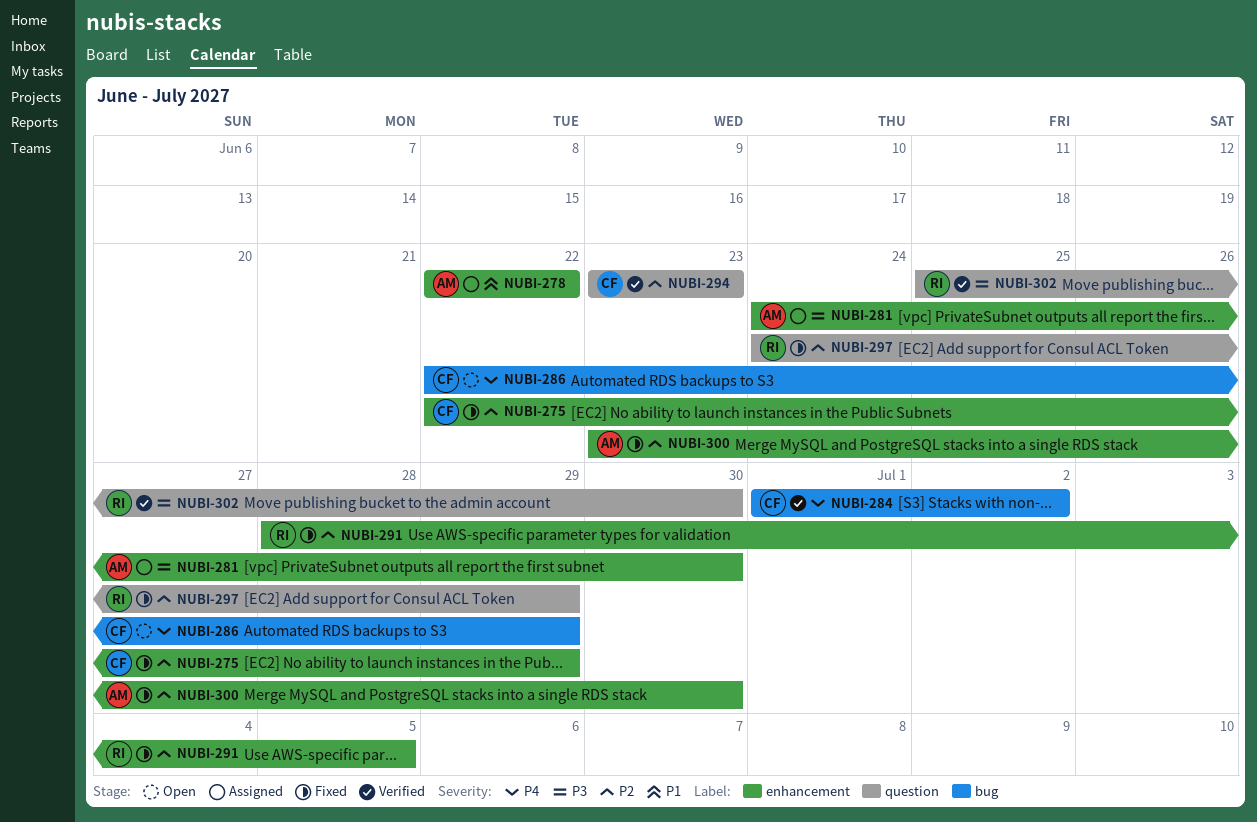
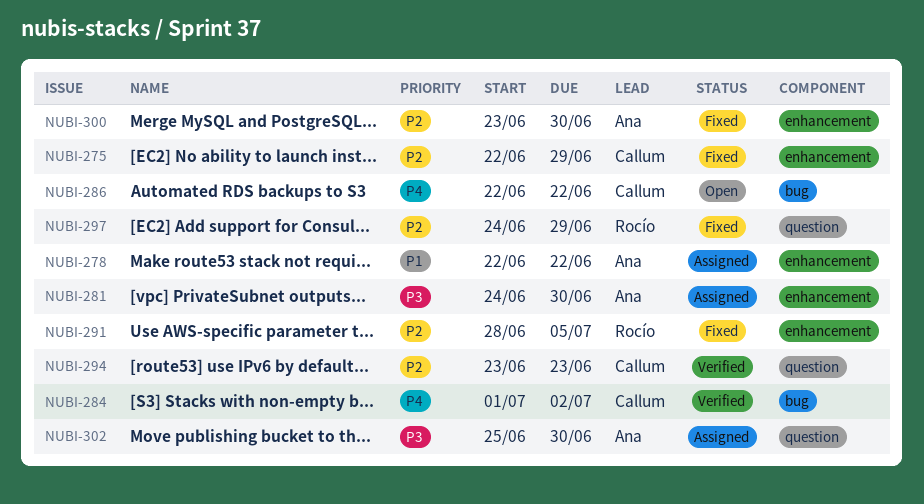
NUBI-286, due: Jun 29 -> Jun 22
NUBI-302, status: Verified -> Assigned
NUBI-302, owner: Rocío -> Ana

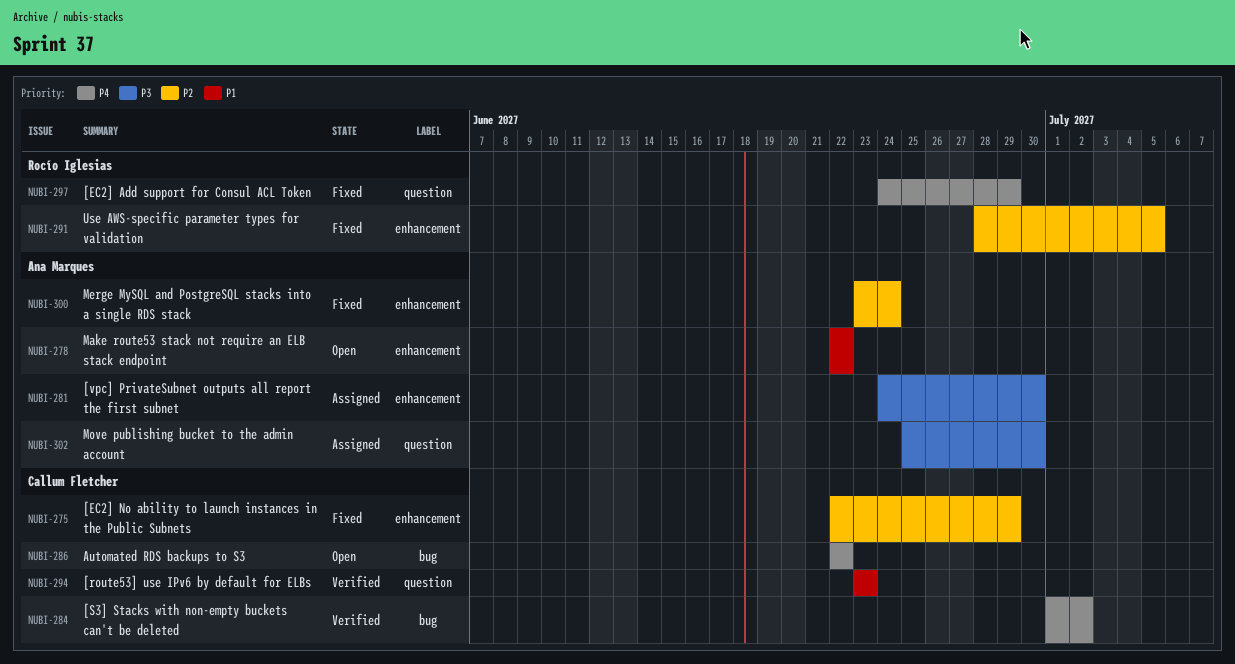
NUBI-278, status: Assigned -> Open
NUBI-294, priority: P2 -> P1
NUBI-297, priority: P2 -> P4
NUBI-300, due: Jun 30 -> Jun 24

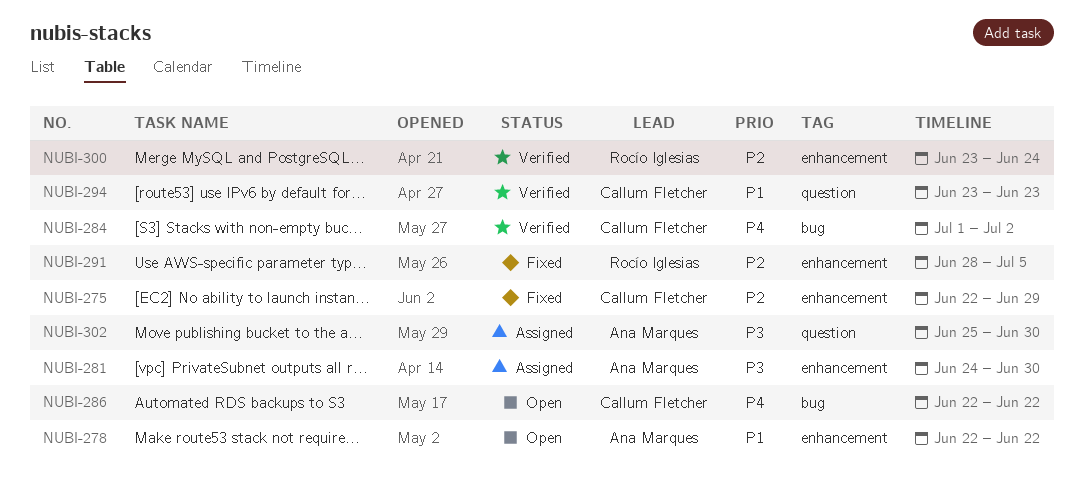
NUBI-297: present -> none
NUBI-300, status: Fixed -> Verified
NUBI-300, owner: Ana Marques -> Rocío Iglesias

